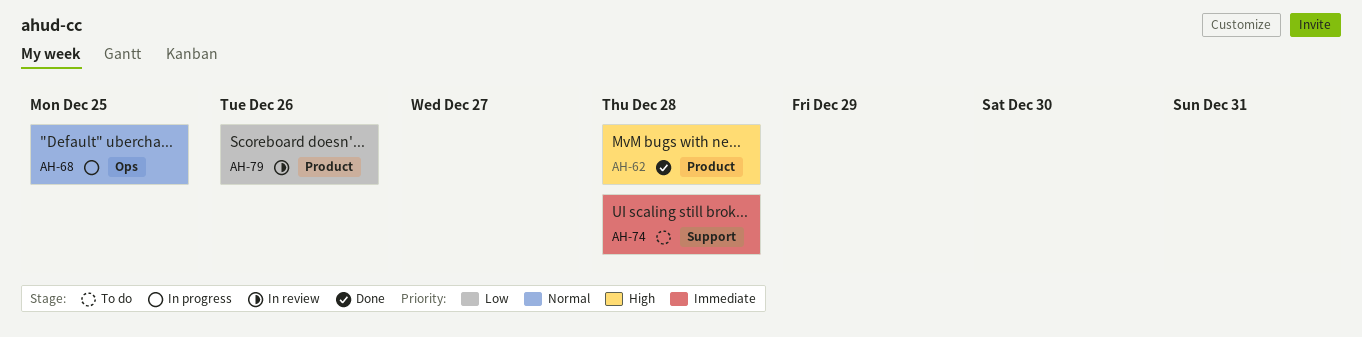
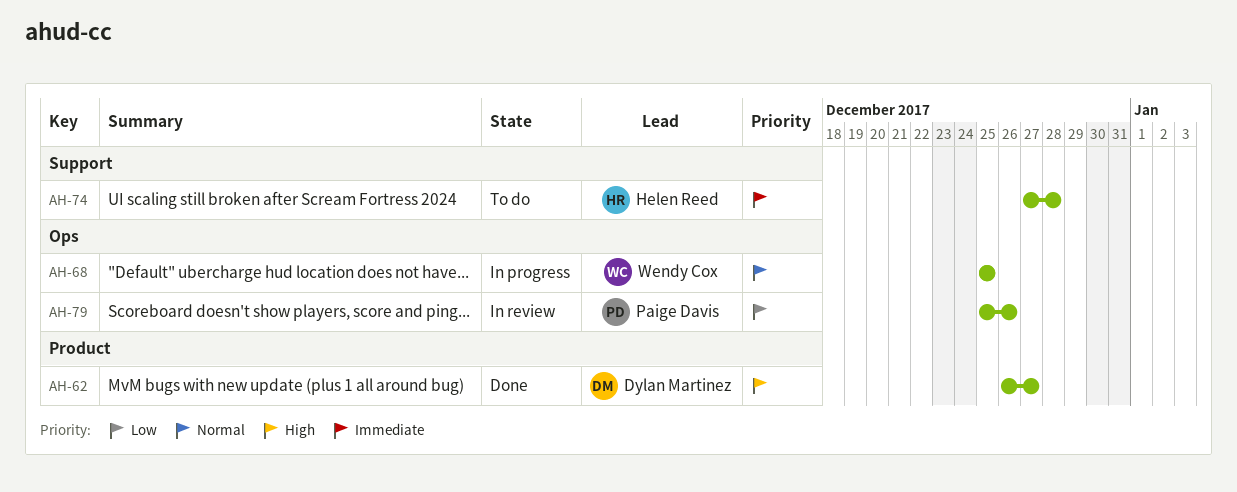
AH-62, due: Dec 28 -> Dec 27
AH-79, label: Product -> Ops

